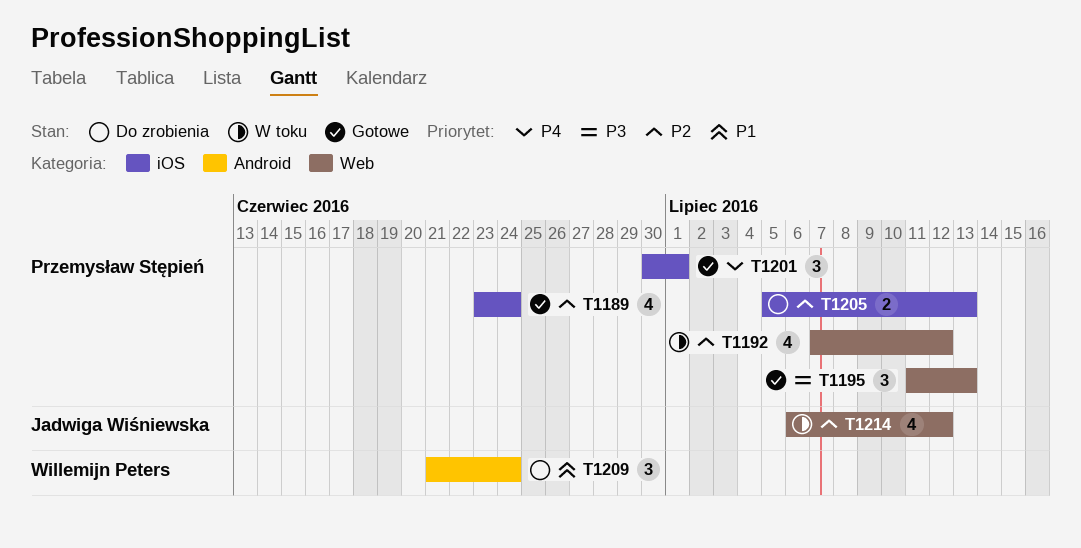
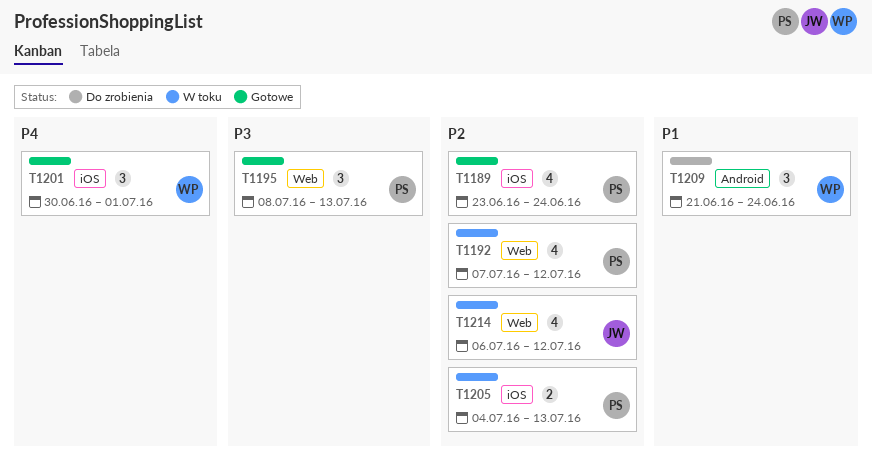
T1195, start: Jul 11 -> Jul 8
T1201, owner: Przemysław Stępień -> Willemijn Peters
T1205, status: Do zrobienia -> W toku
T1205, start: Jul 5 -> Jul 4

